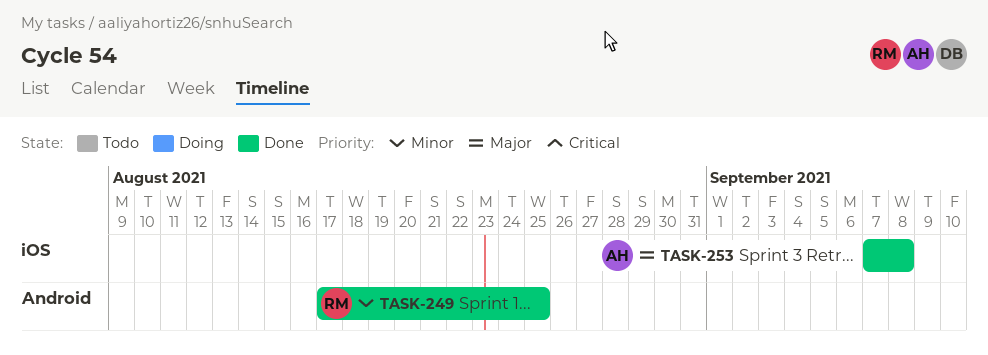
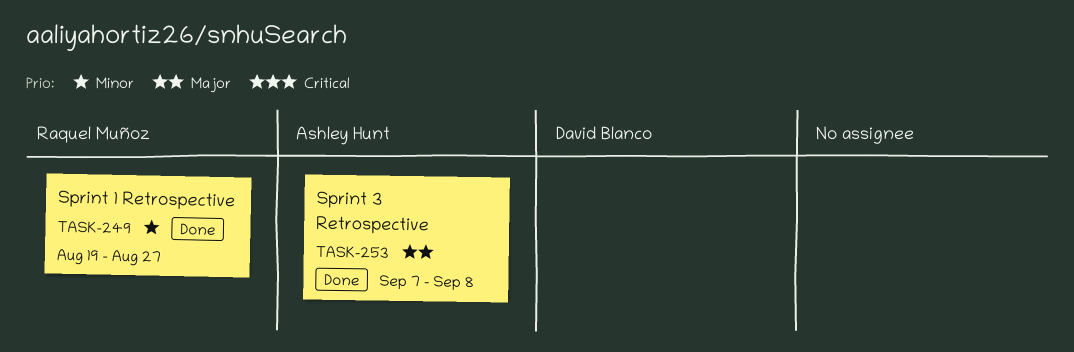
TASK-249, start: Aug 17 -> Aug 19
TASK-249, due: Aug 25 -> Aug 27

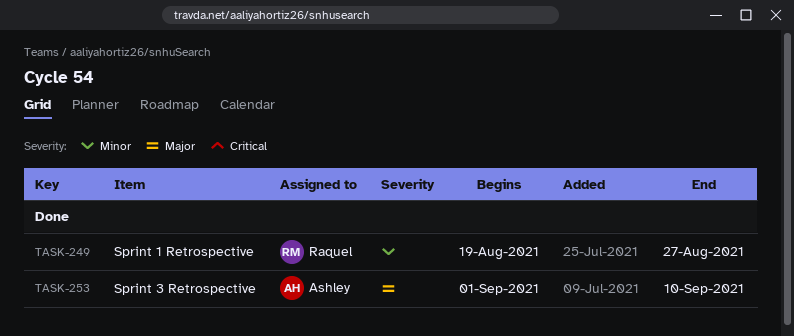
TASK-253, start: Sep 7 -> Sep 1
TASK-253, due: Sep 8 -> Sep 10

